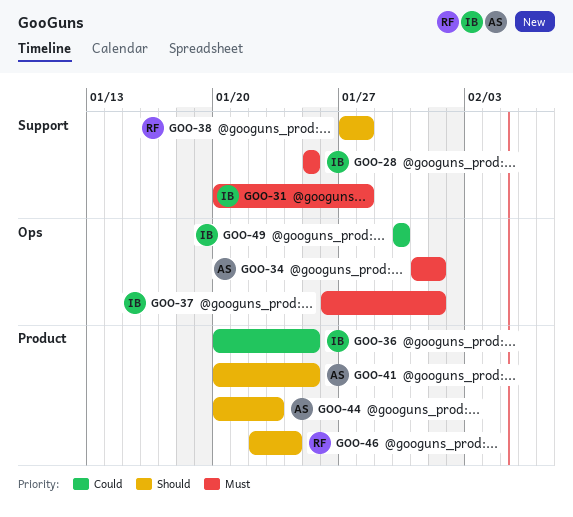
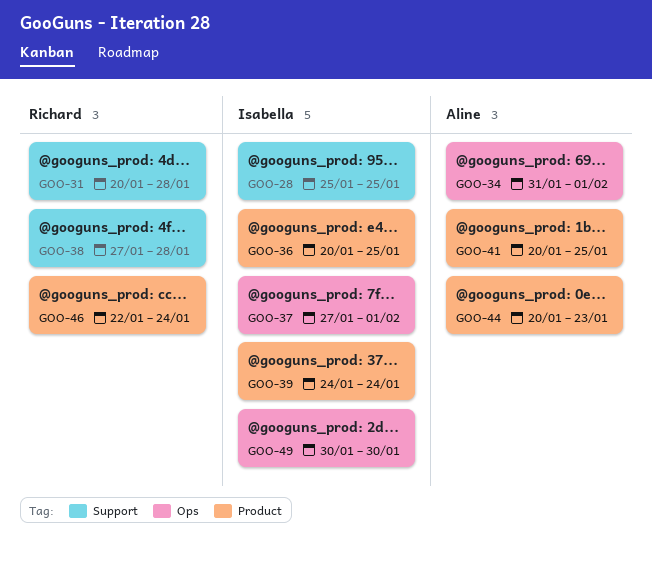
GOO-31, owner: Isabella -> Richard
GOO-37, start: Jan 26 -> Jan 27
GOO-39: none -> present

